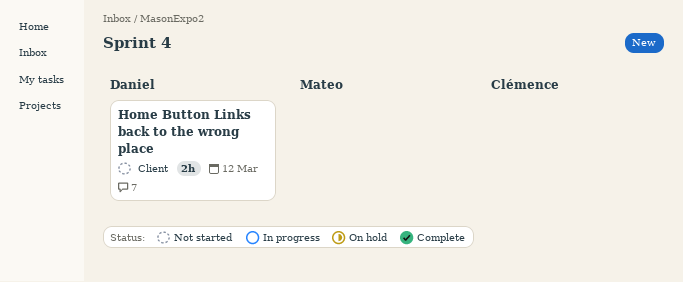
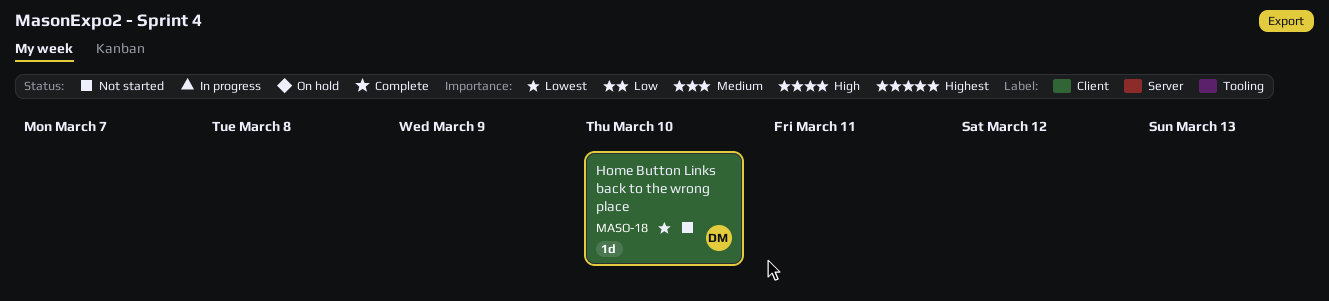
Home Button Links back to the wrong place, estimate: 2h -> 1d
Home Button Links back to the wrong place, due: Mar 12 -> Mar 10

